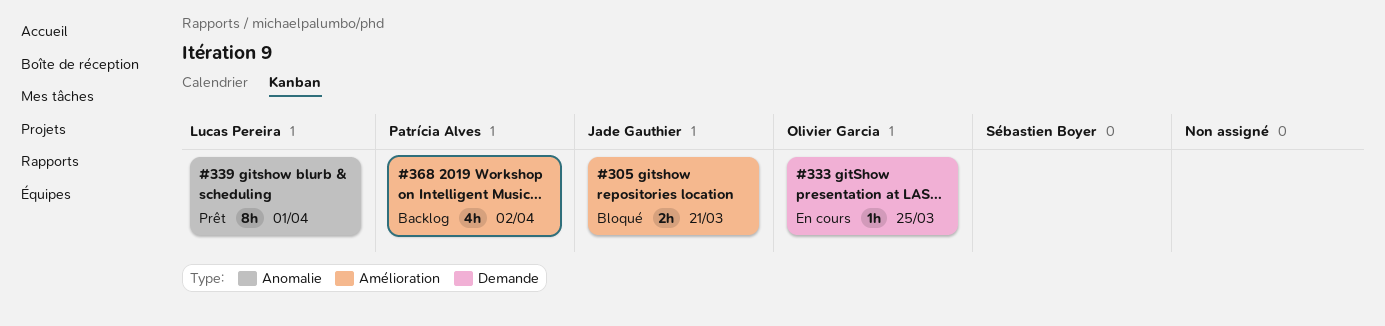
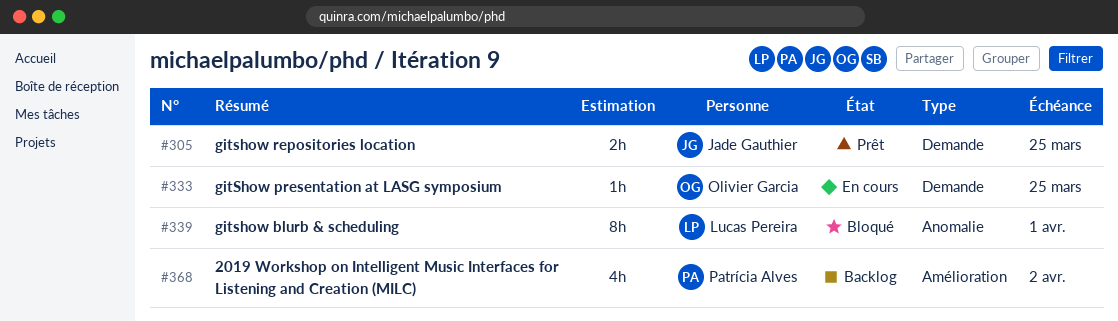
#305, status: Bloqué -> Prêt
#305, label: Amélioration -> Demande
#305, due: Mar 21 -> Mar 25
#339, status: Prêt -> Bloqué

